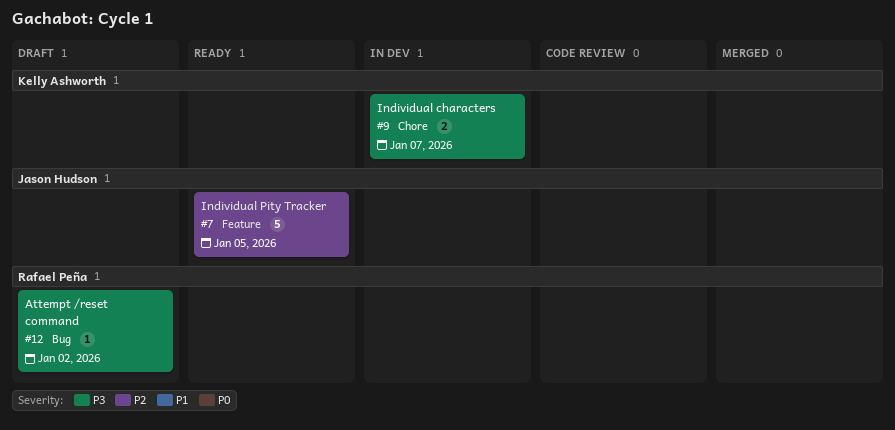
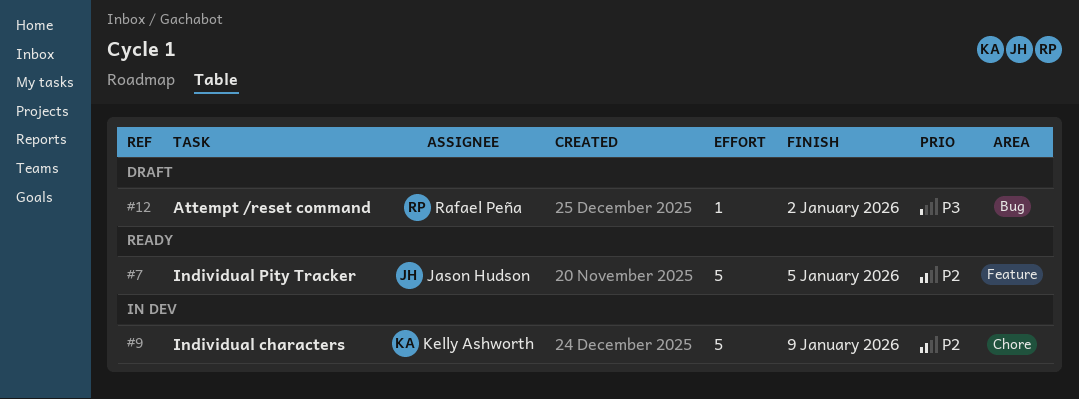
#9, priority: P3 -> P2
#9, estimate: 2 -> 5
#9, due: Jan 7 -> Jan 9

